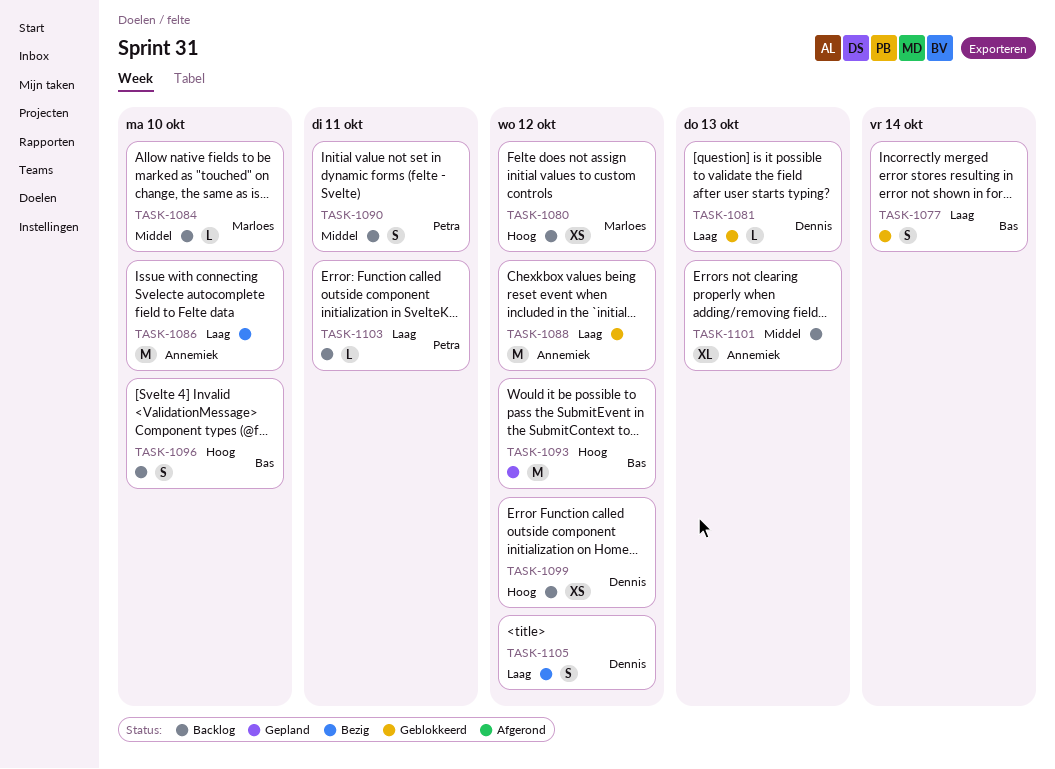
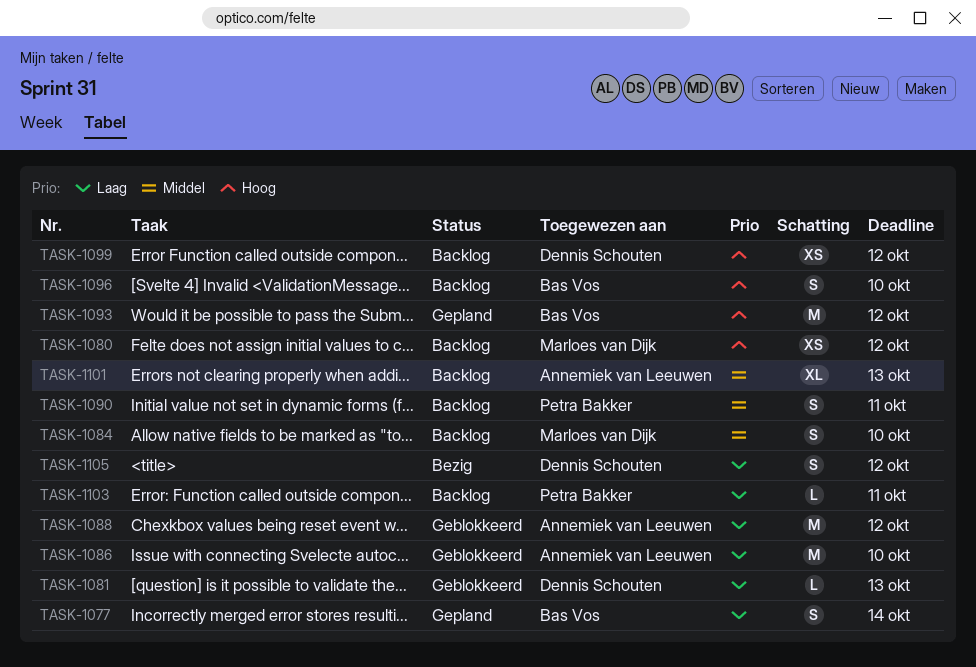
TASK-1077, status: Geblokkeerd -> Gepland
TASK-1084, estimate: L -> S
TASK-1086, status: Bezig -> Geblokkeerd

